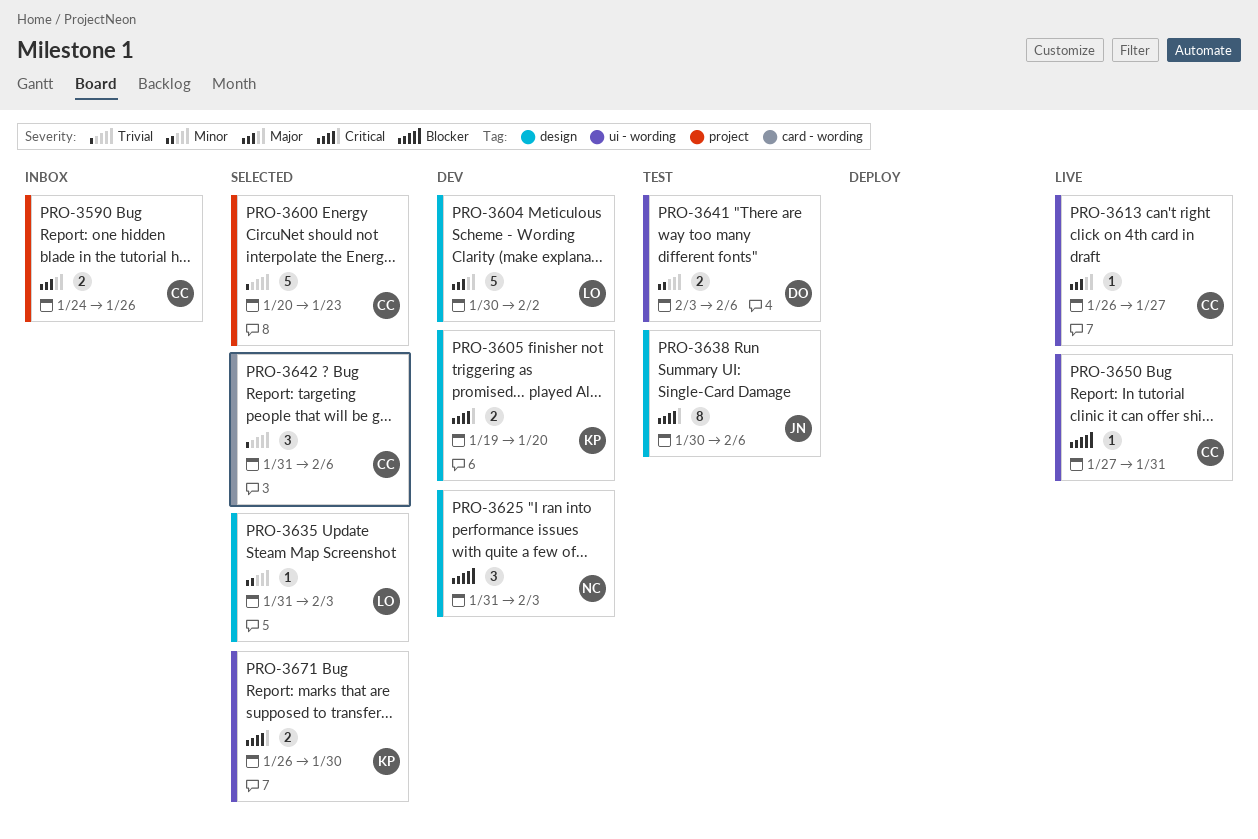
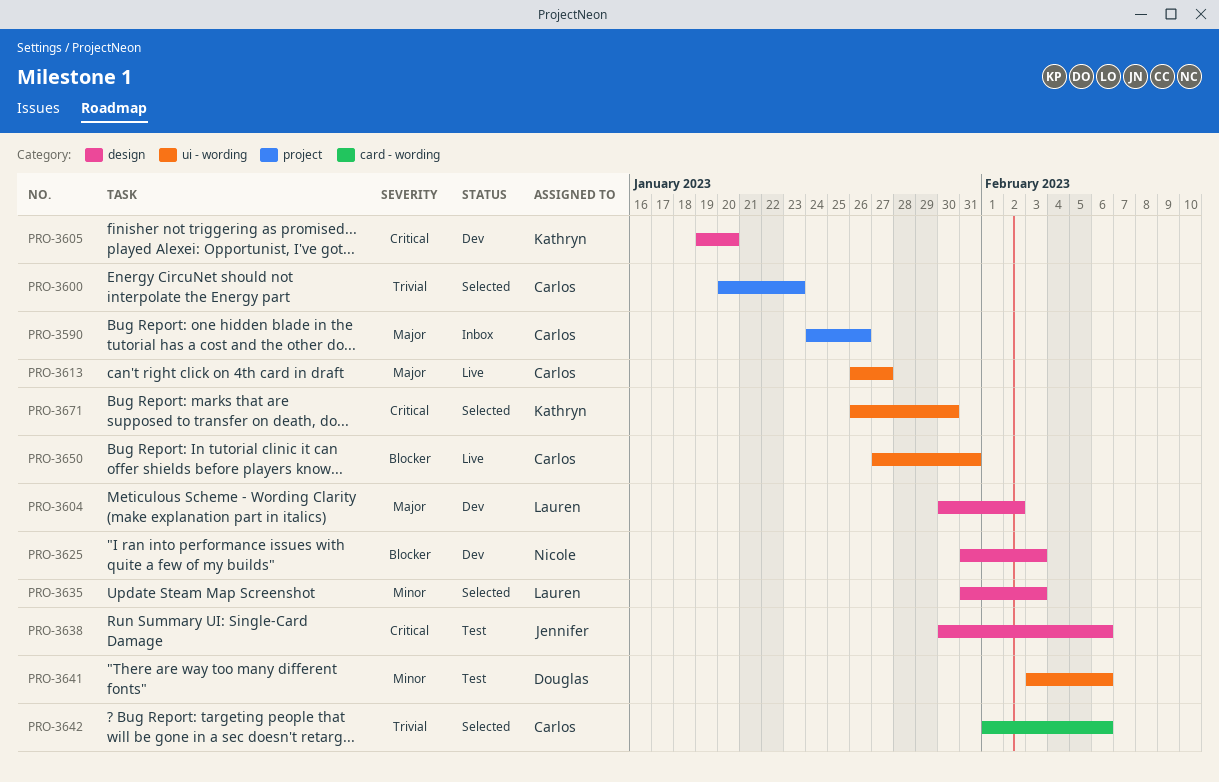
PRO-3642, start: Jan 31 -> Feb 1

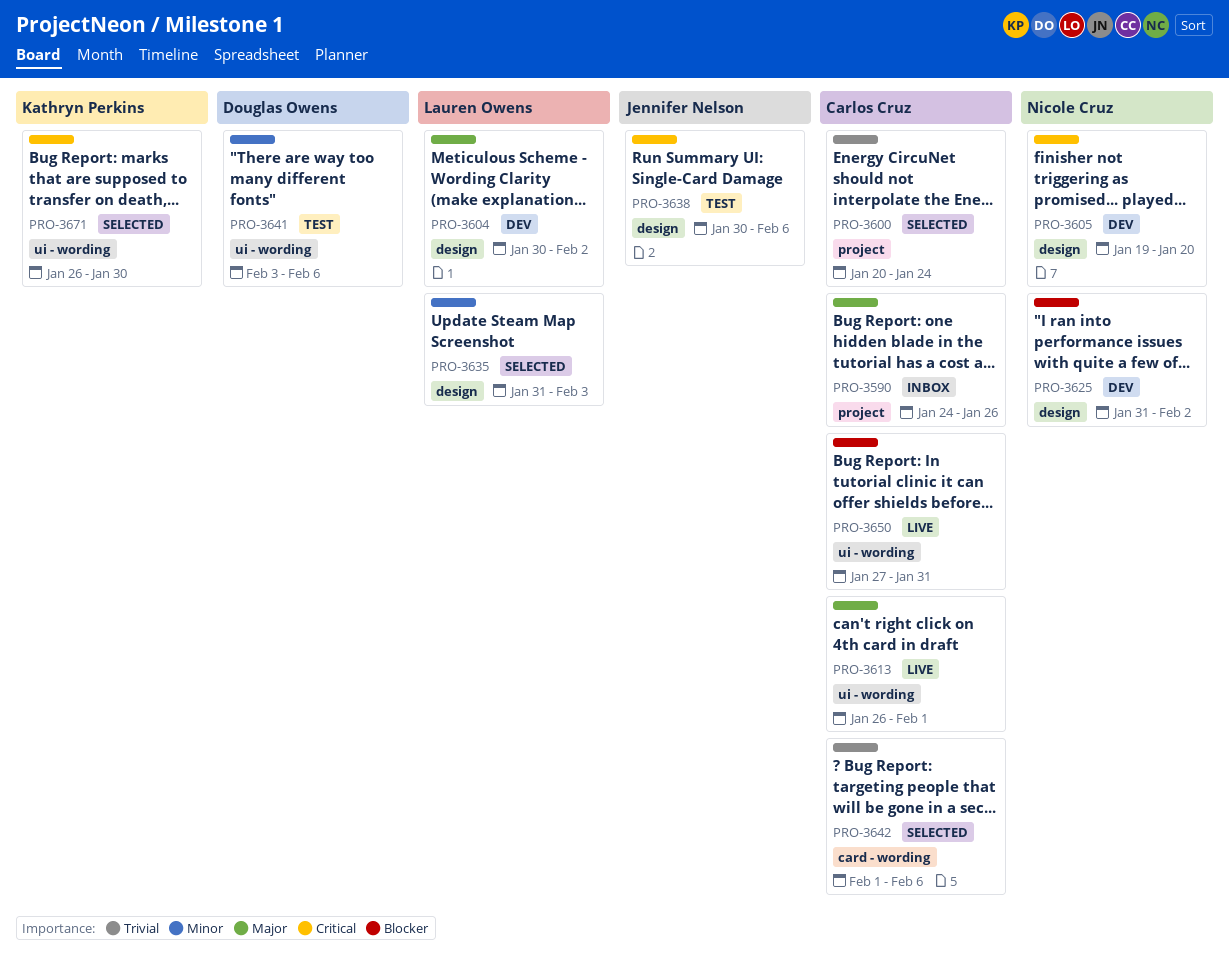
PRO-3600, due: Jan 23 -> Jan 24
PRO-3605, owner: Kathryn Perkins -> Nicole Cruz
PRO-3613, due: Jan 27 -> Feb 1
PRO-3625, due: Feb 3 -> Feb 2

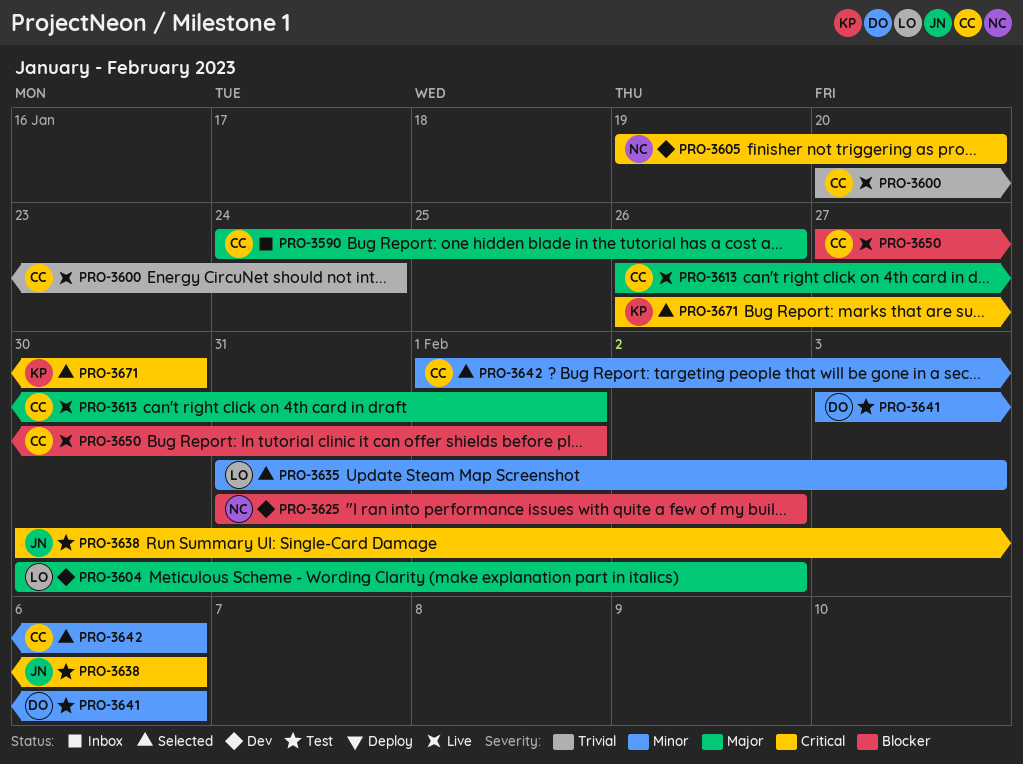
PRO-3600, status: Selected -> Live
PRO-3642, priority: Trivial -> Minor
PRO-3650, due: Jan 31 -> Feb 1

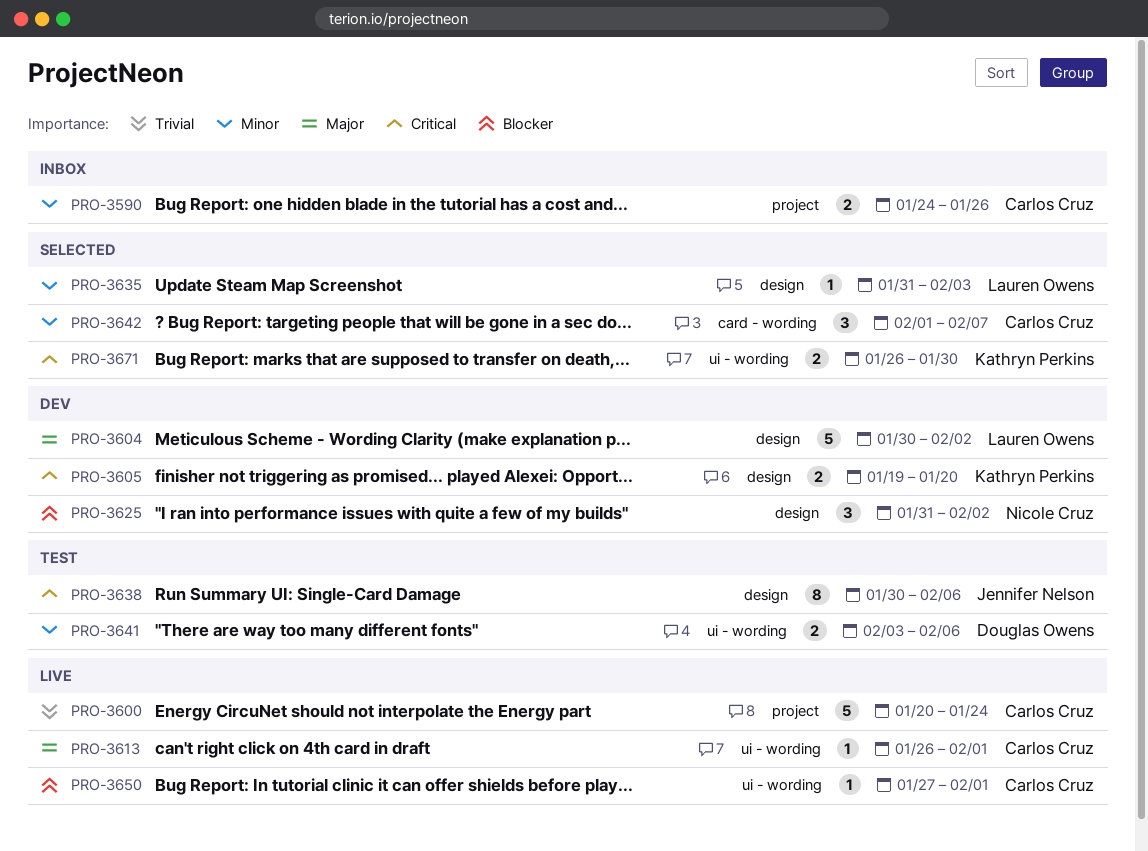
PRO-3590, priority: Major -> Minor
PRO-3605, owner: Nicole Cruz -> Kathryn Perkins
PRO-3642, due: Feb 6 -> Feb 7

